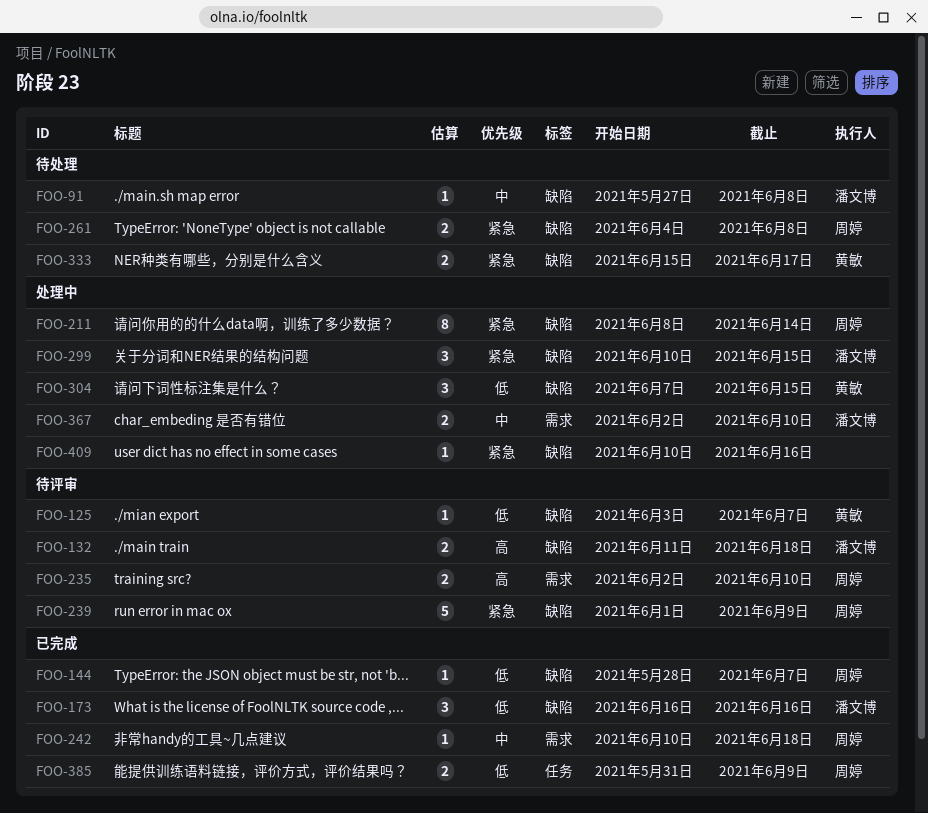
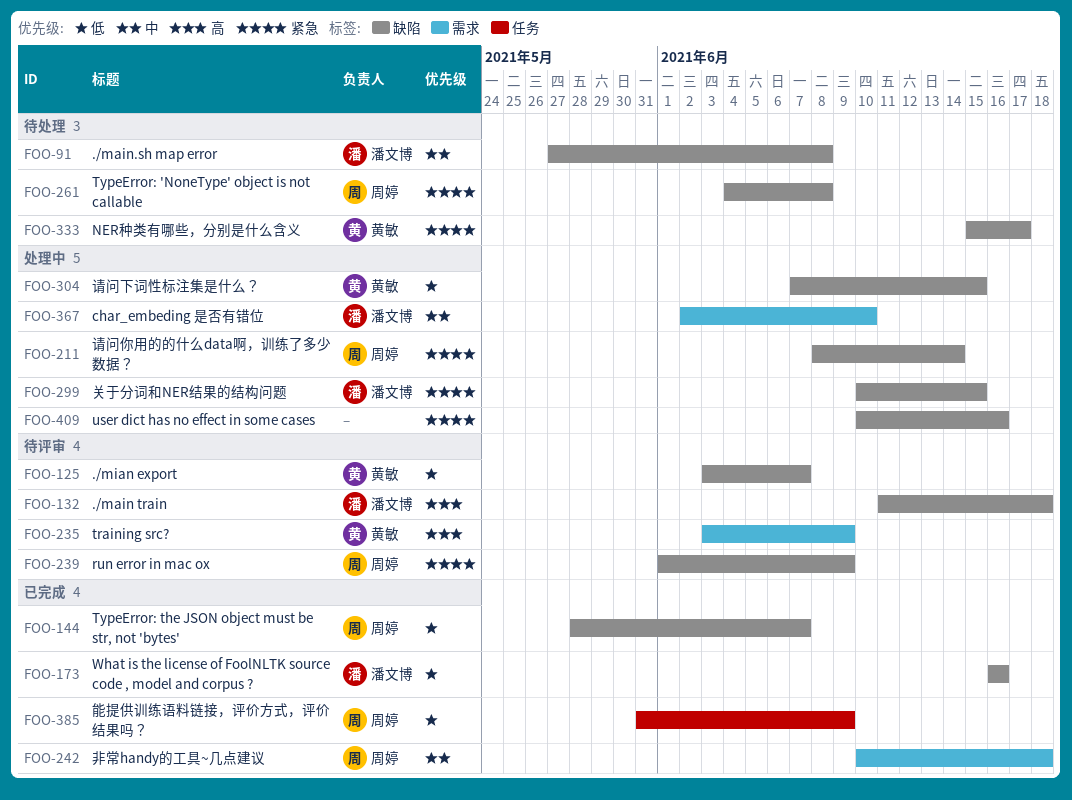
FOO-235, owner: 周婷 -> 黄敏
FOO-235, start: Jun 2 -> Jun 3
FOO-235, due: Jun 10 -> Jun 9

